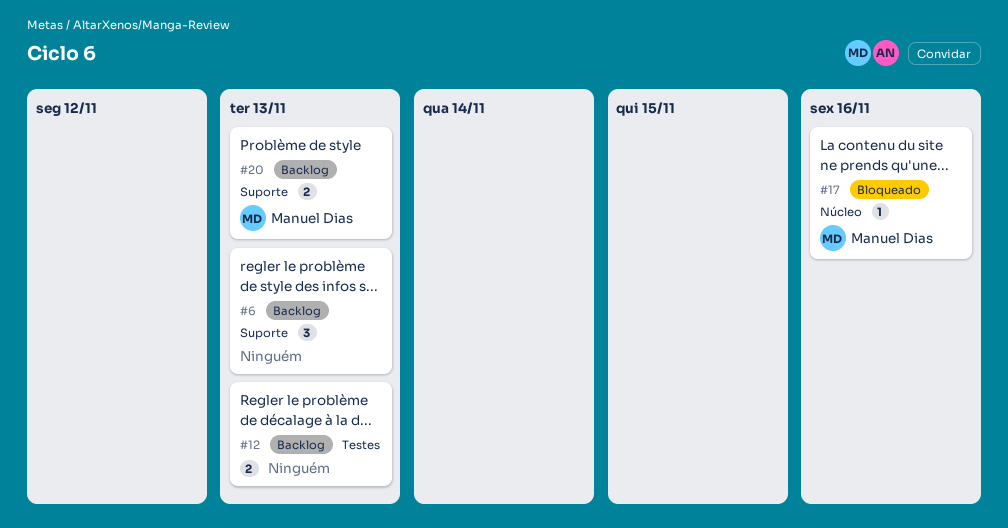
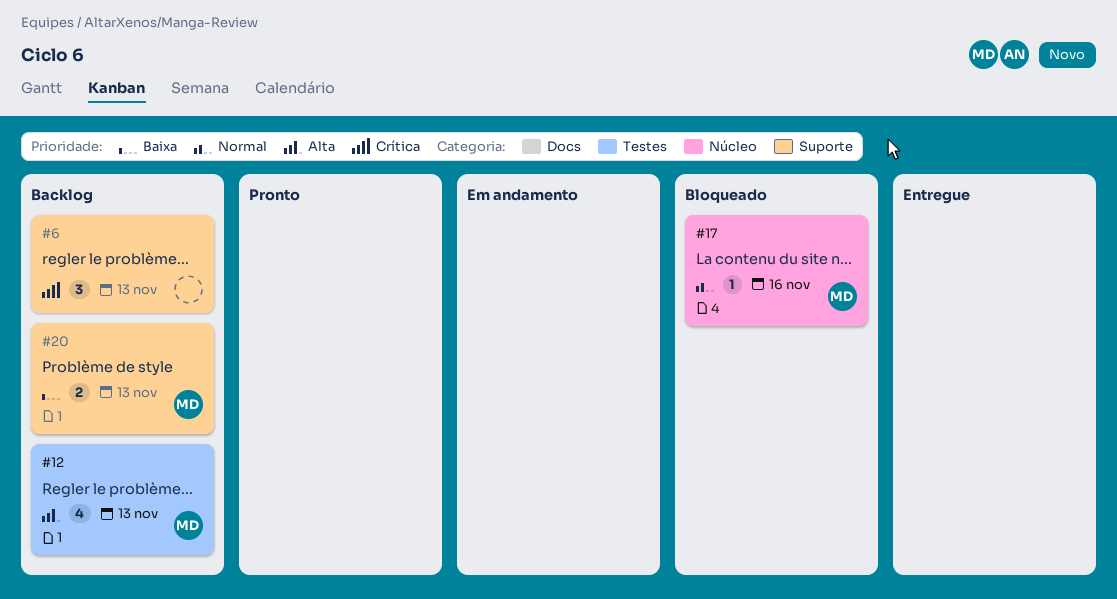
#12, owner: none -> Manuel Dias
#12, estimate: 2 -> 4

